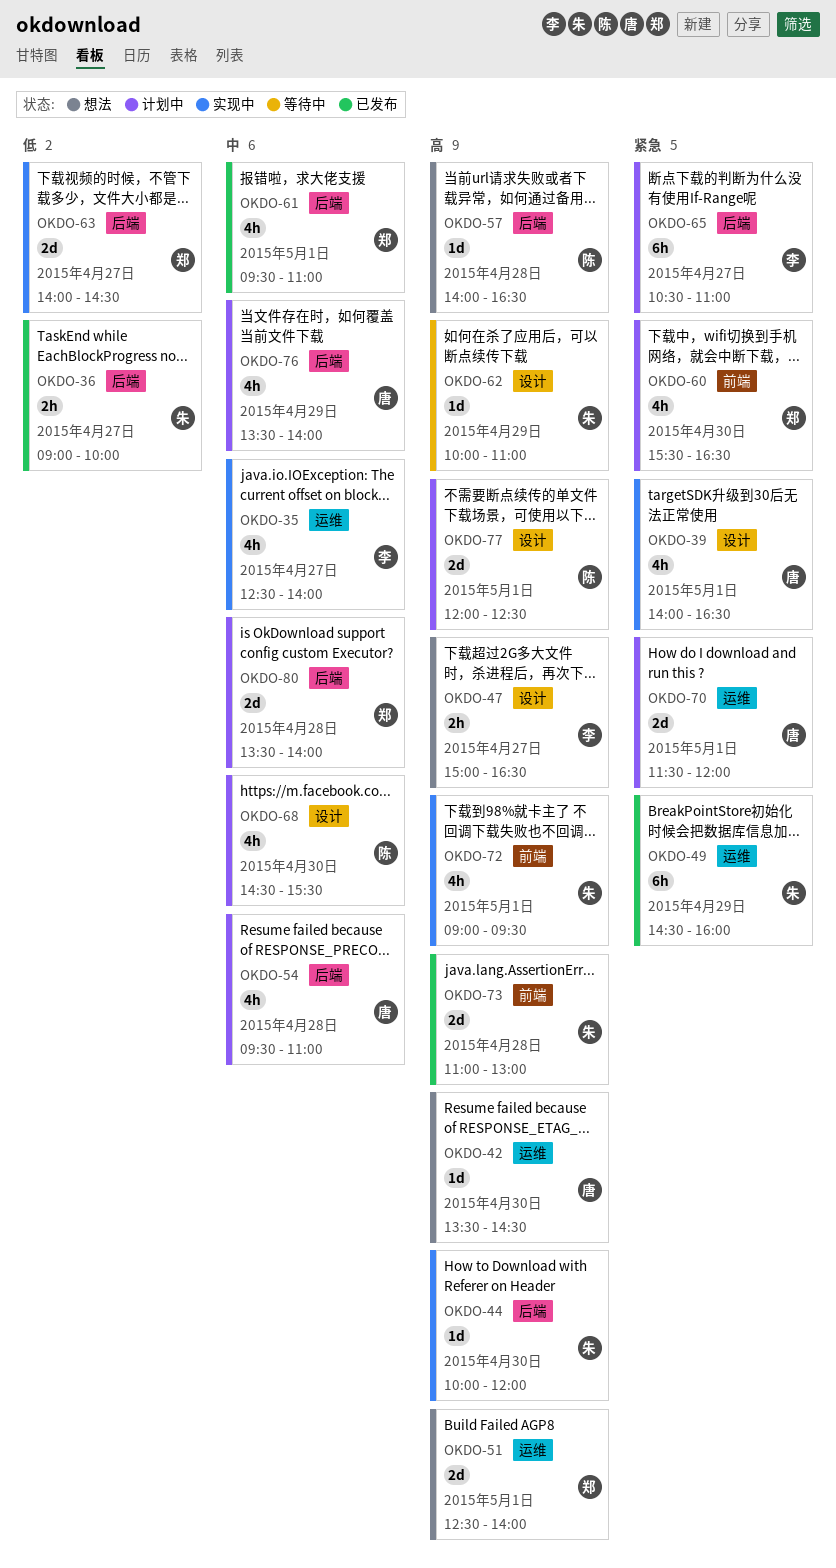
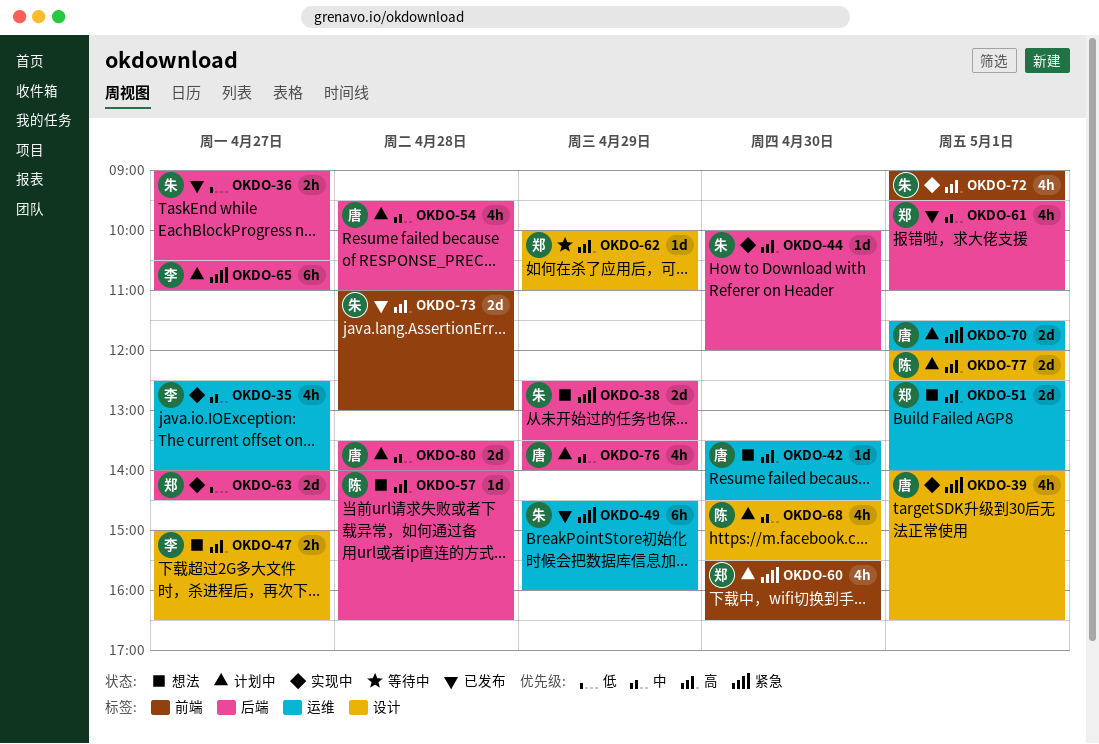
OKDO-36, ends: 10:00 -> 10:30
OKDO-38: none -> present
OKDO-62, owner: 朱 -> 郑
OKDO-80, owner: 郑 -> 唐

